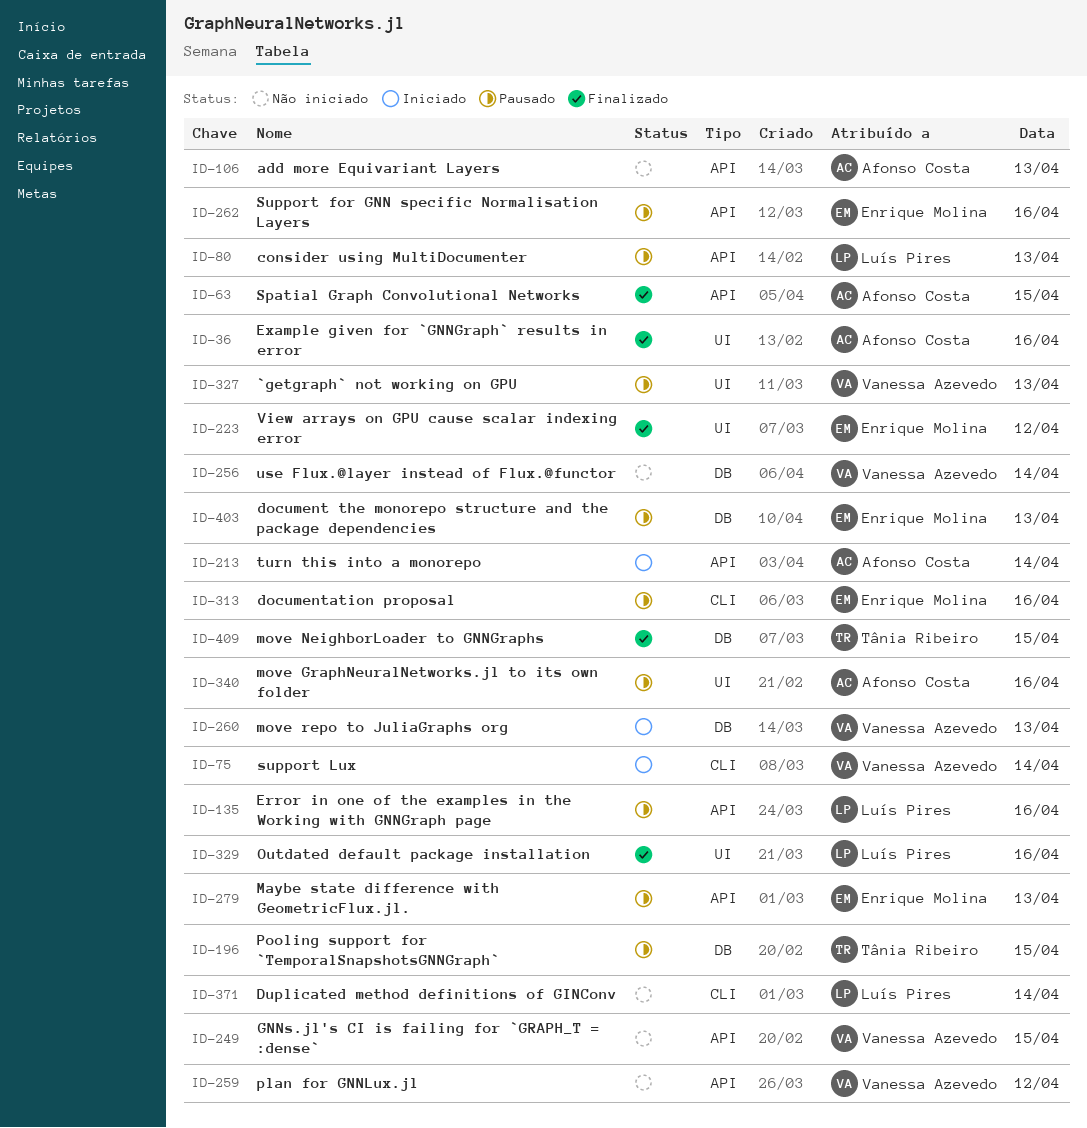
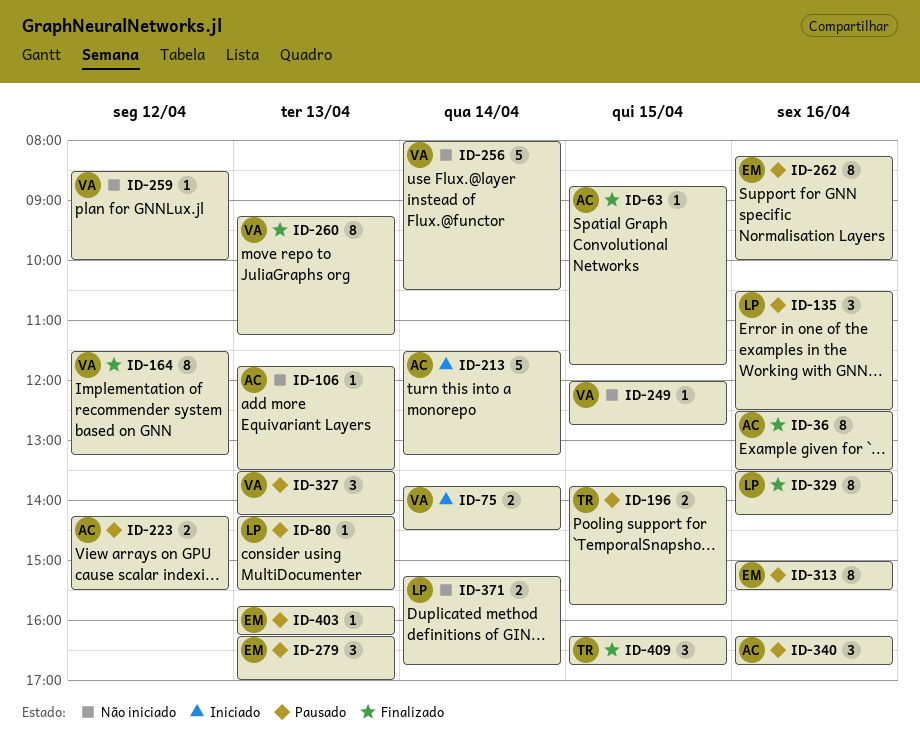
ID-164: none -> present
ID-223, status: Finalizado -> Pausado
ID-223, owner: Enrique Molina -> Afonso Costa
ID-260, status: Iniciado -> Finalizado

